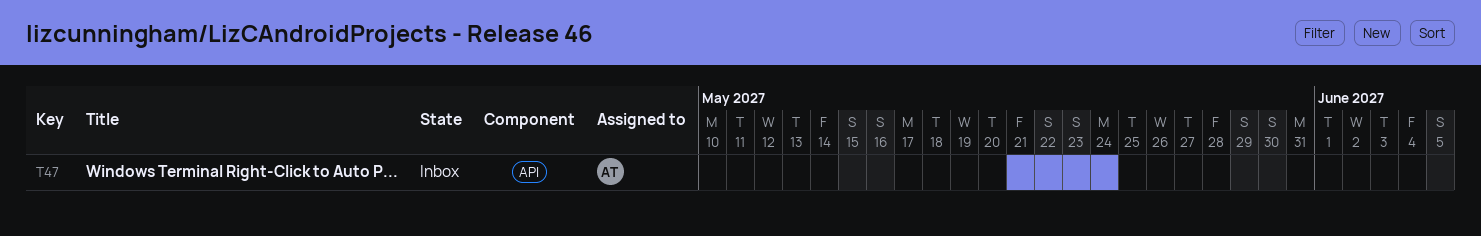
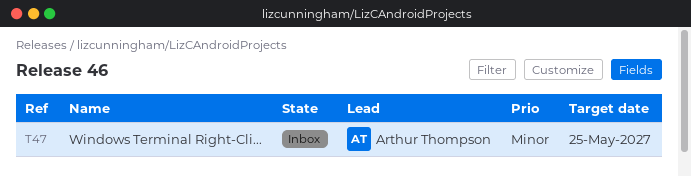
T47, due: May 24 -> May 25

